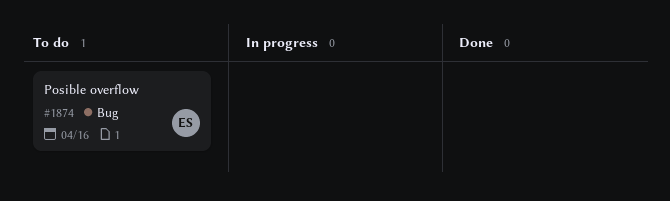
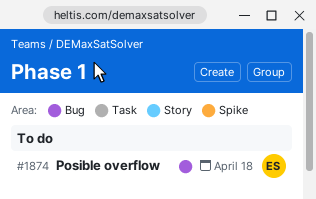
#1874, due: Apr 16 -> Apr 18

